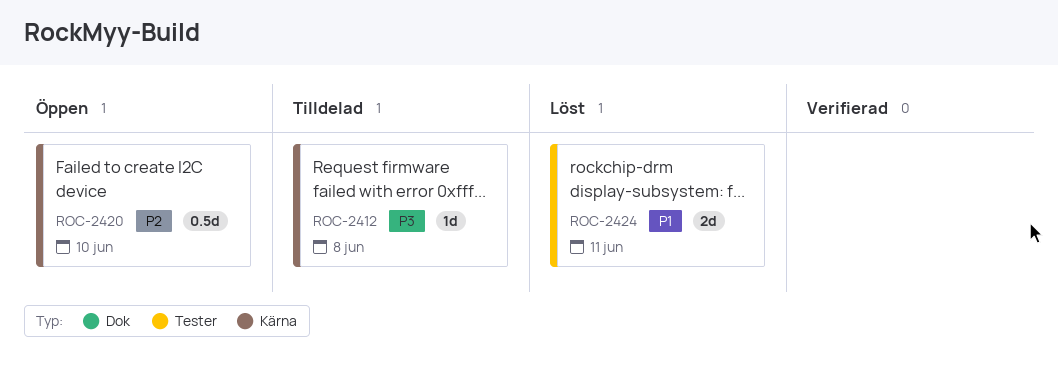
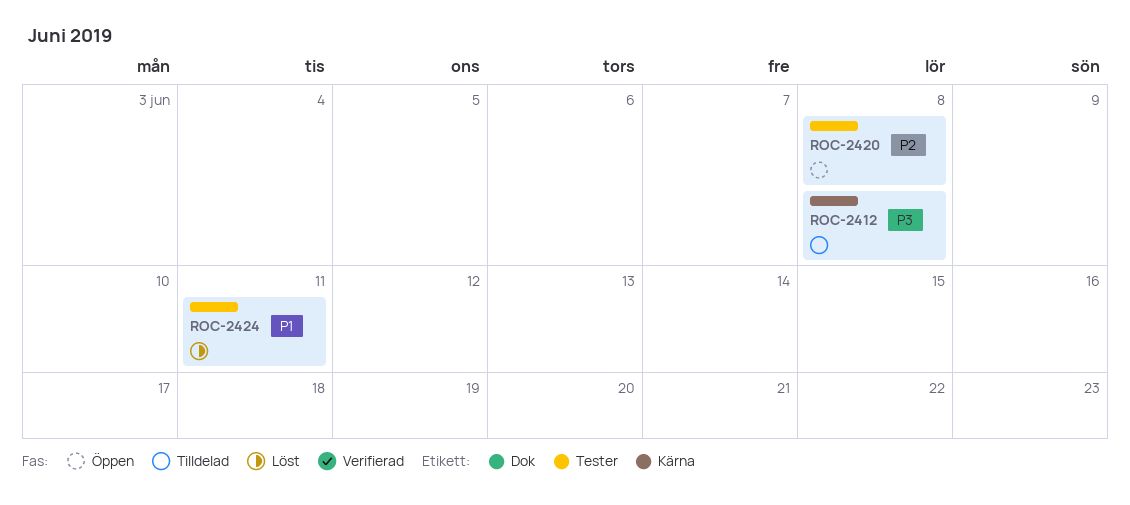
ROC-2420, label: Kärna -> Tester
ROC-2420, due: Jun 10 -> Jun 8

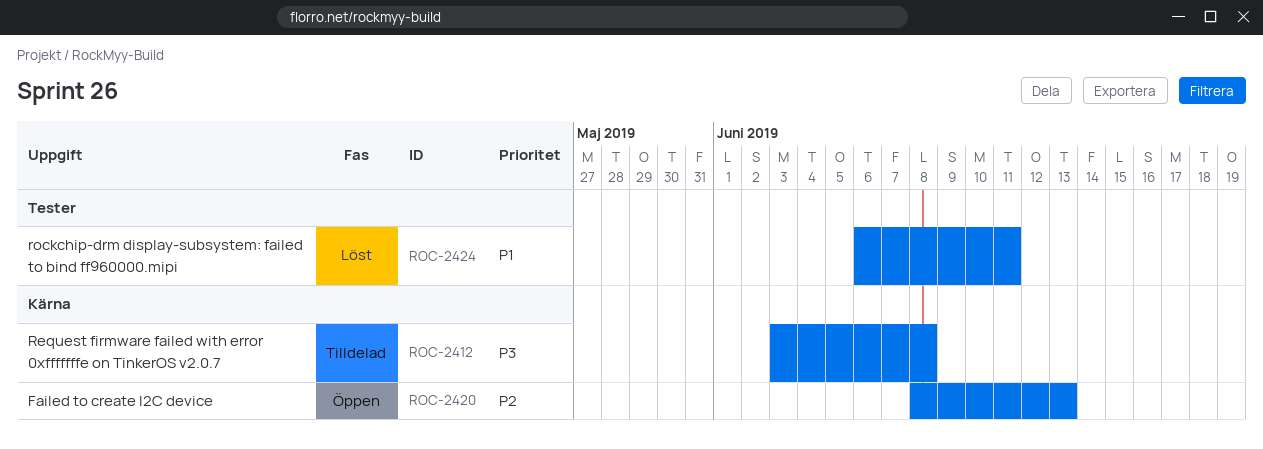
ROC-2420, label: Tester -> Kärna
ROC-2420, due: Jun 8 -> Jun 13

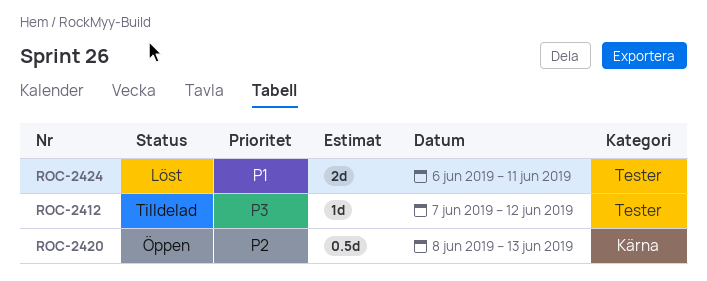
ROC-2412, label: Kärna -> Tester
ROC-2412, start: Jun 3 -> Jun 7
ROC-2412, due: Jun 8 -> Jun 12

